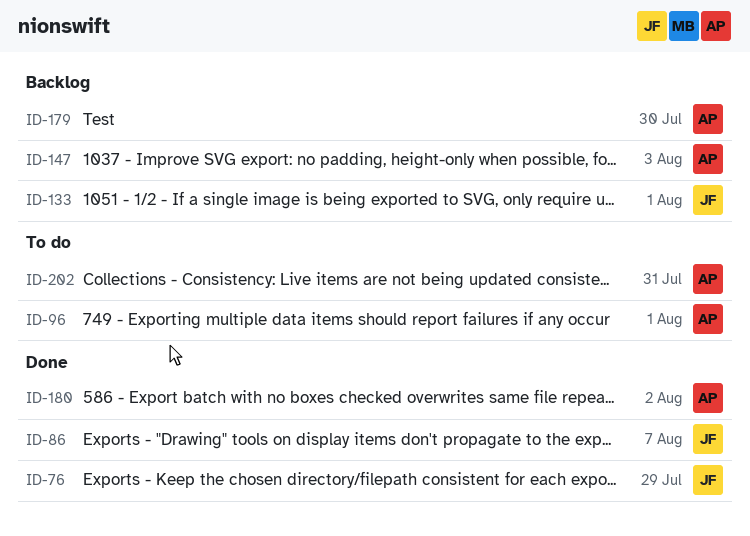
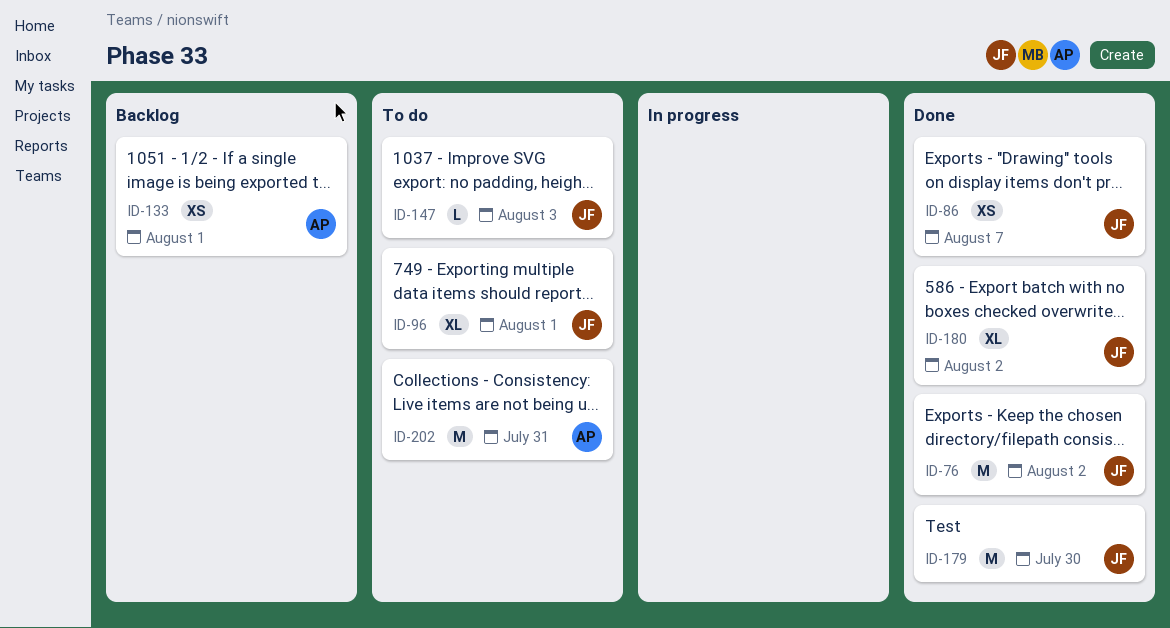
ID-76, due: Jul 29 -> Aug 2
ID-96, owner: AP -> JF
ID-133, owner: JF -> AP
ID-147, status: Backlog -> To do
ID-147, owner: AP -> JF
ID-179, status: Backlog -> Done
ID-179, owner: AP -> JF
ID-180, owner: AP -> JF

